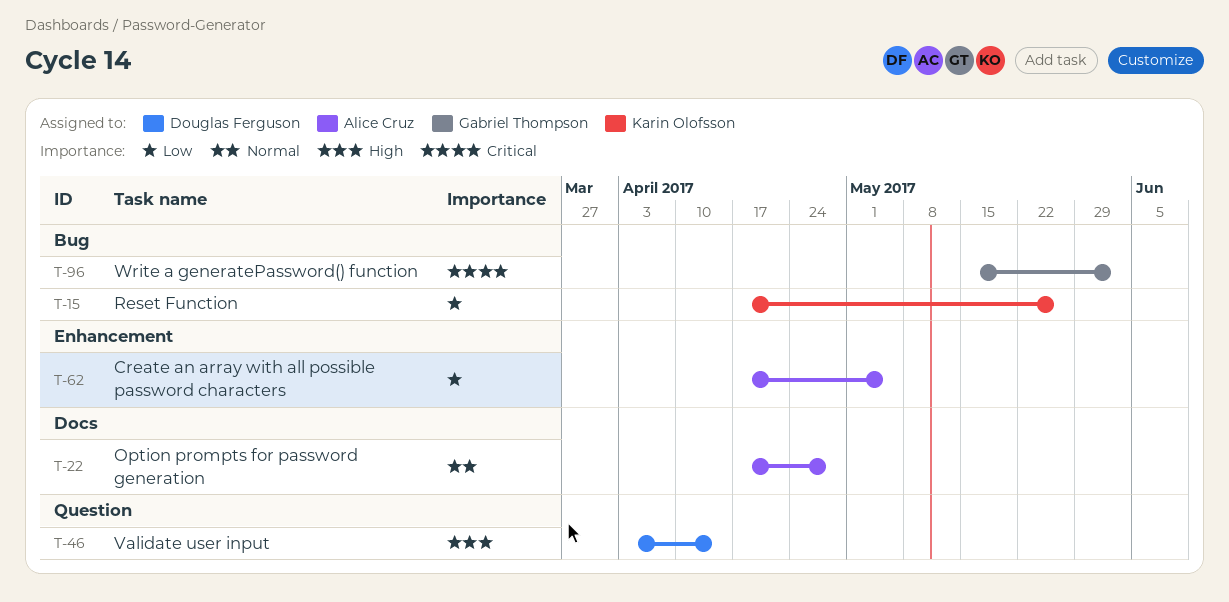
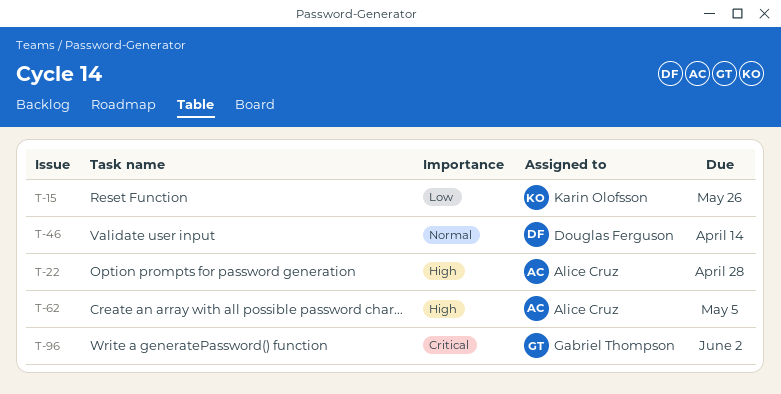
T-22, priority: Normal -> High
T-46, priority: High -> Normal
T-62, priority: Low -> High

